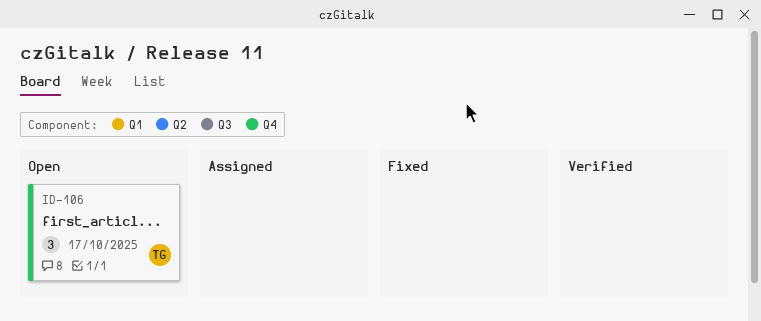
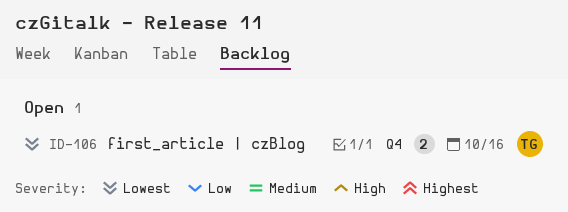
ID-106, estimate: 3 -> 2
ID-106, due: Oct 17 -> Oct 16

